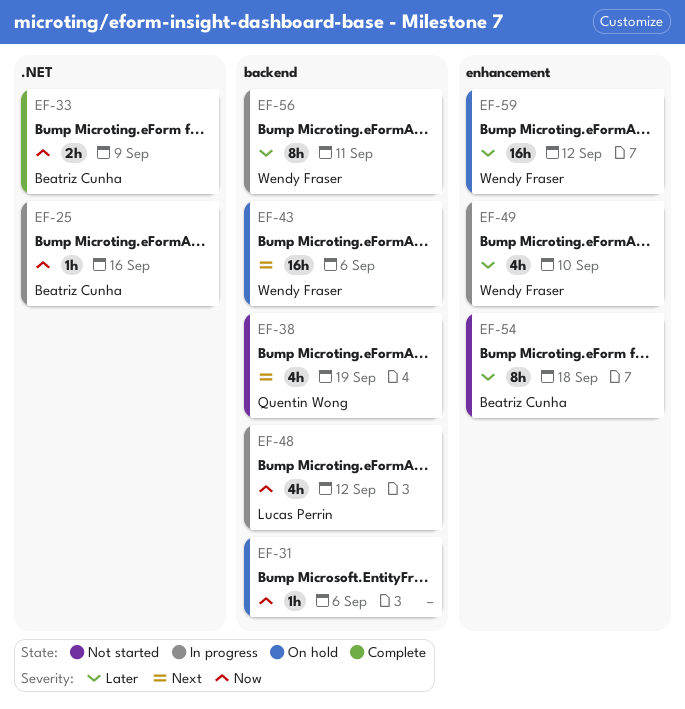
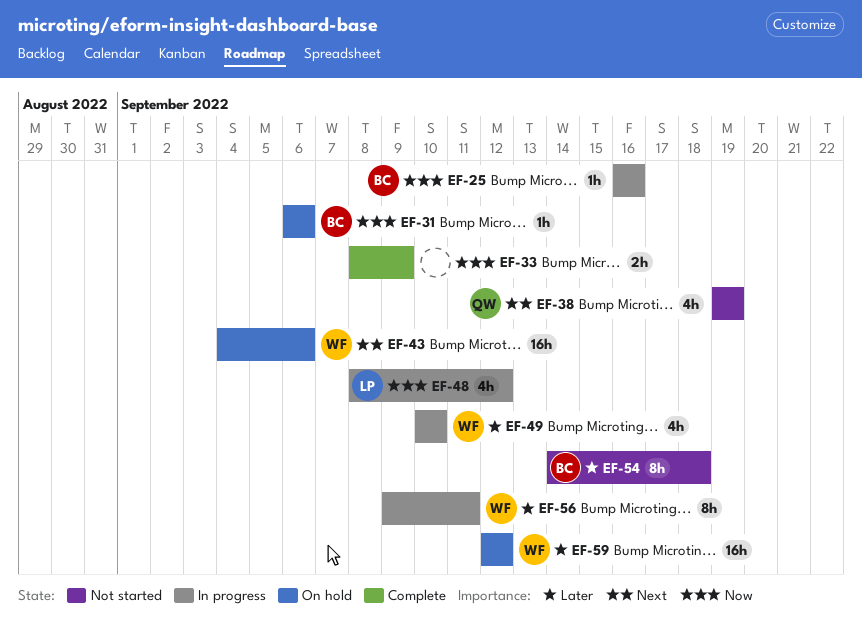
EF-31, owner: none -> Beatriz Cunha
EF-33, owner: Beatriz Cunha -> none

